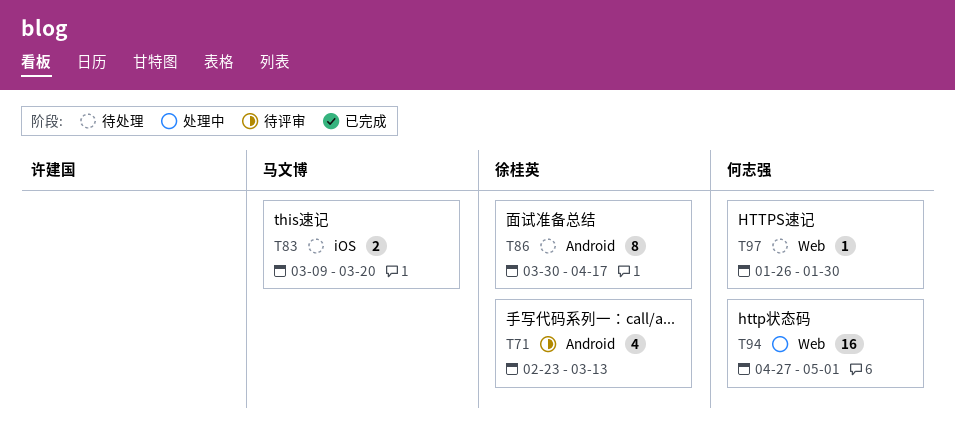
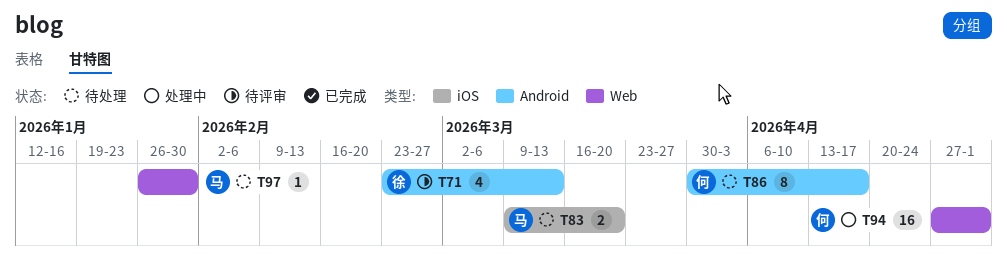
T86, owner: 徐桂英 -> 何志强
T97, owner: 何志强 -> 马文博

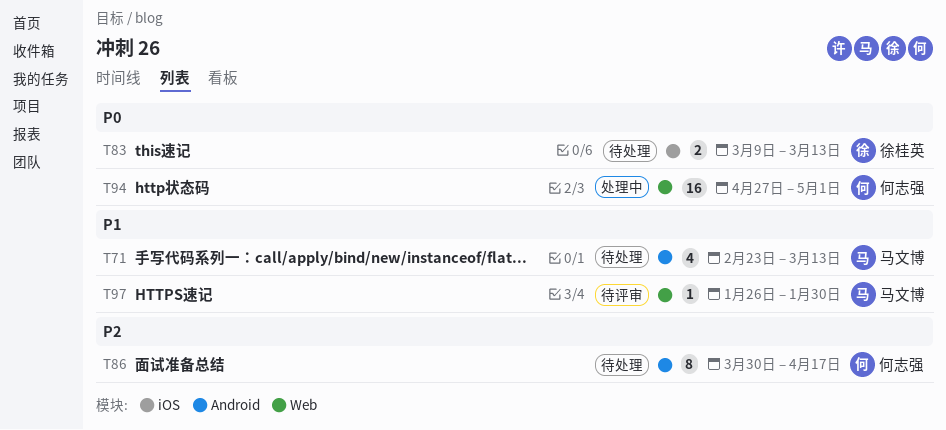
T71, status: 待评审 -> 待处理
T71, owner: 徐桂英 -> 马文博
T83, owner: 马文博 -> 徐桂英
T83, due: Mar 20 -> Mar 13
T97, status: 待处理 -> 待评审

